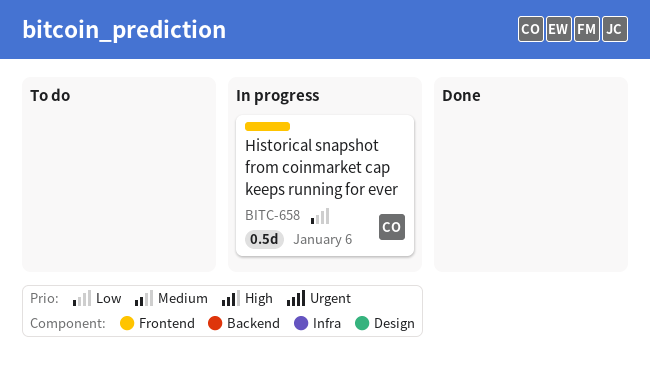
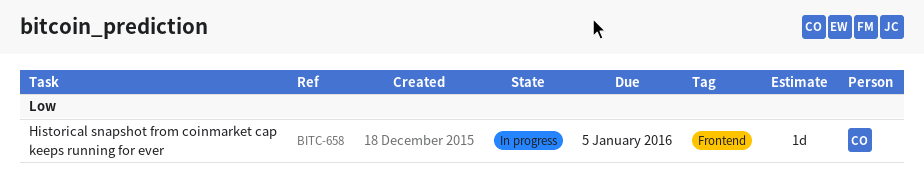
BITC-658, estimate: 0.5d -> 1d
BITC-658, due: Jan 6 -> Jan 5

